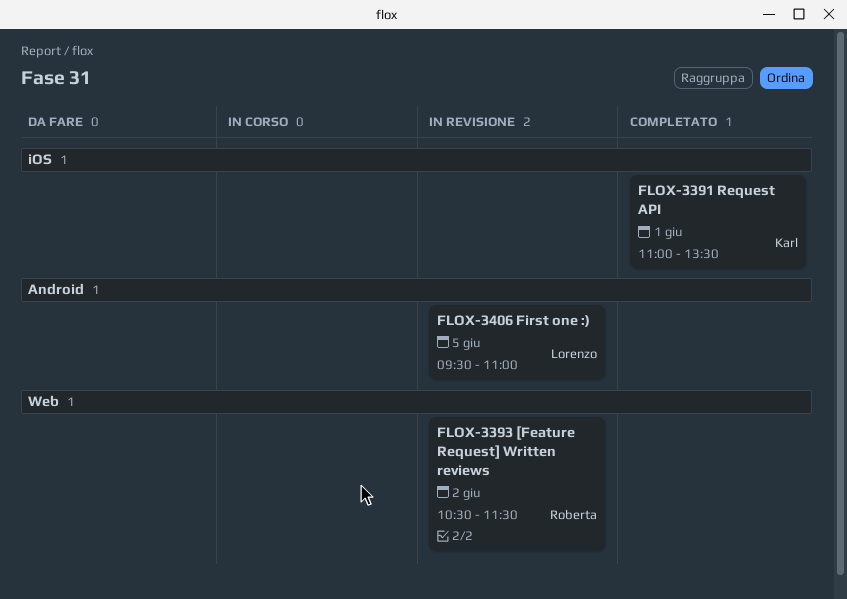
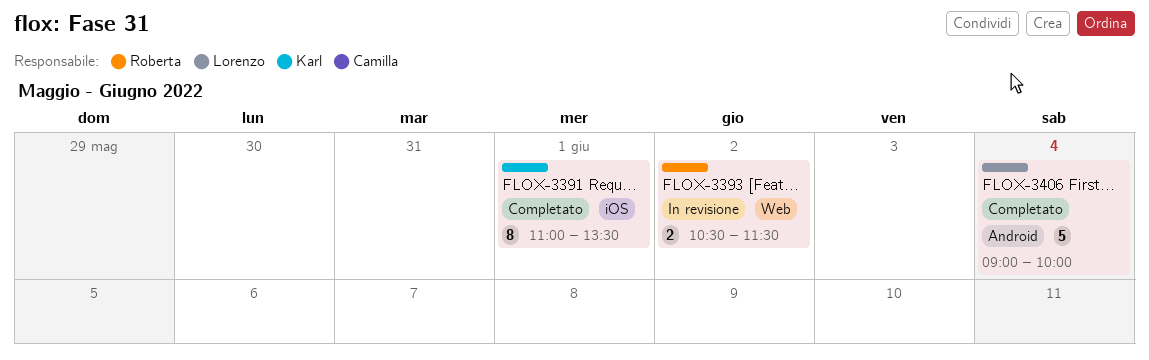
FLOX-3406, status: In revisione -> Completato
FLOX-3406, day: Jun 5 -> Jun 4
FLOX-3406, begins: 09:30 -> 09:00
FLOX-3406, ends: 11:00 -> 10:00

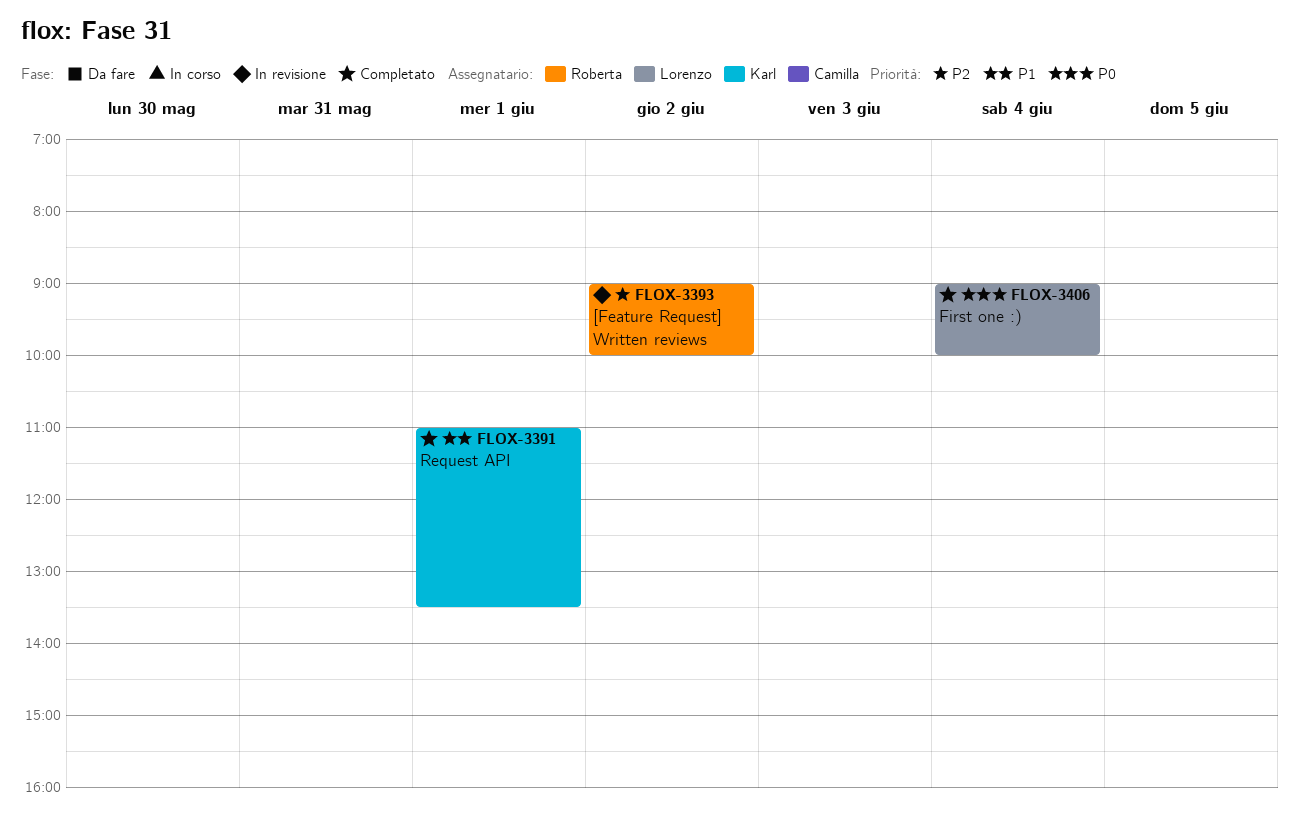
FLOX-3393, begins: 10:30 -> 09:00
FLOX-3393, ends: 11:30 -> 10:00

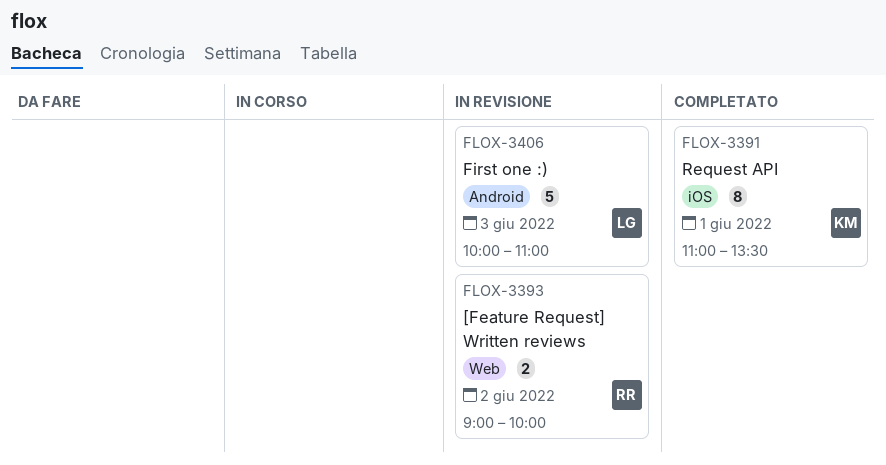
FLOX-3406, status: Completato -> In revisione
FLOX-3406, day: Jun 4 -> Jun 3
FLOX-3406, begins: 09:00 -> 10:00
FLOX-3406, ends: 10:00 -> 11:00

